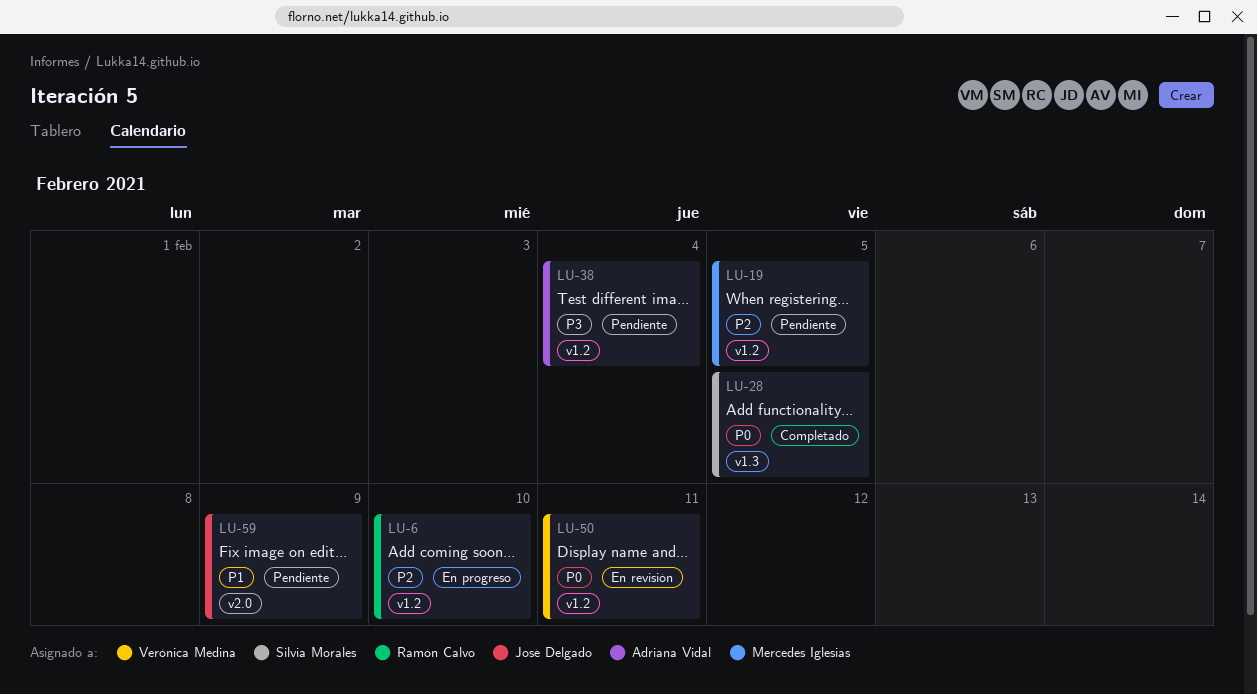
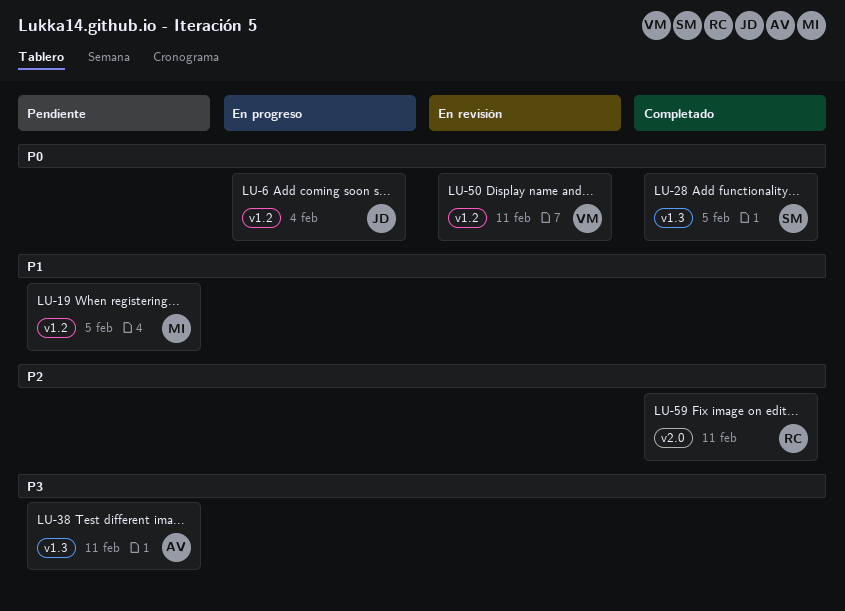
LU-6, owner: Ramón Calvo -> José Delgado
LU-6, priority: P2 -> P0
LU-6, due: Feb 10 -> Feb 4
LU-19, priority: P2 -> P1
LU-38, label: v1.2 -> v1.3
LU-38, due: Feb 4 -> Feb 11
LU-59, status: Pendiente -> Completado
LU-59, owner: José Delgado -> Ramón Calvo
LU-59, priority: P1 -> P2
LU-59, due: Feb 9 -> Feb 11

